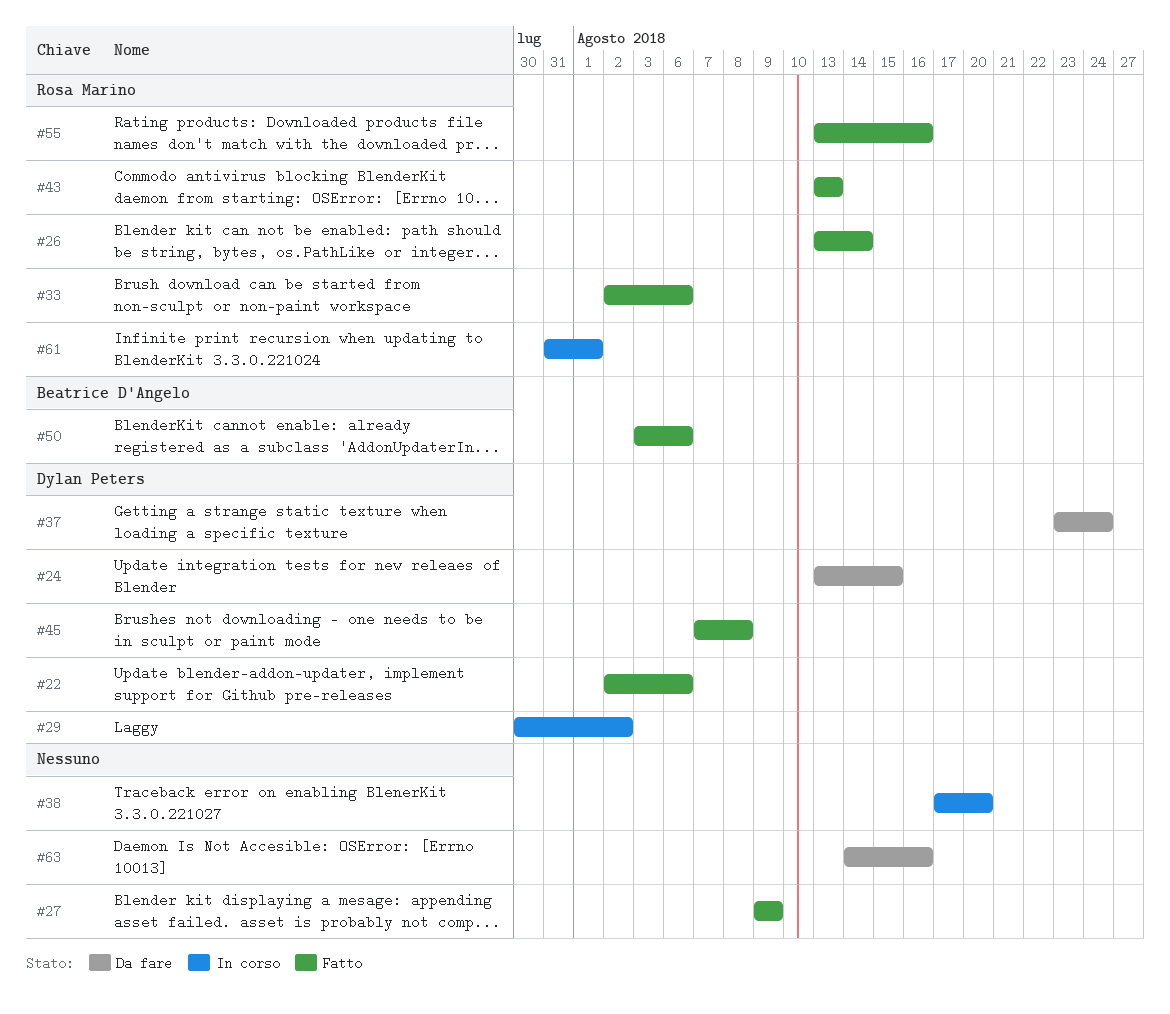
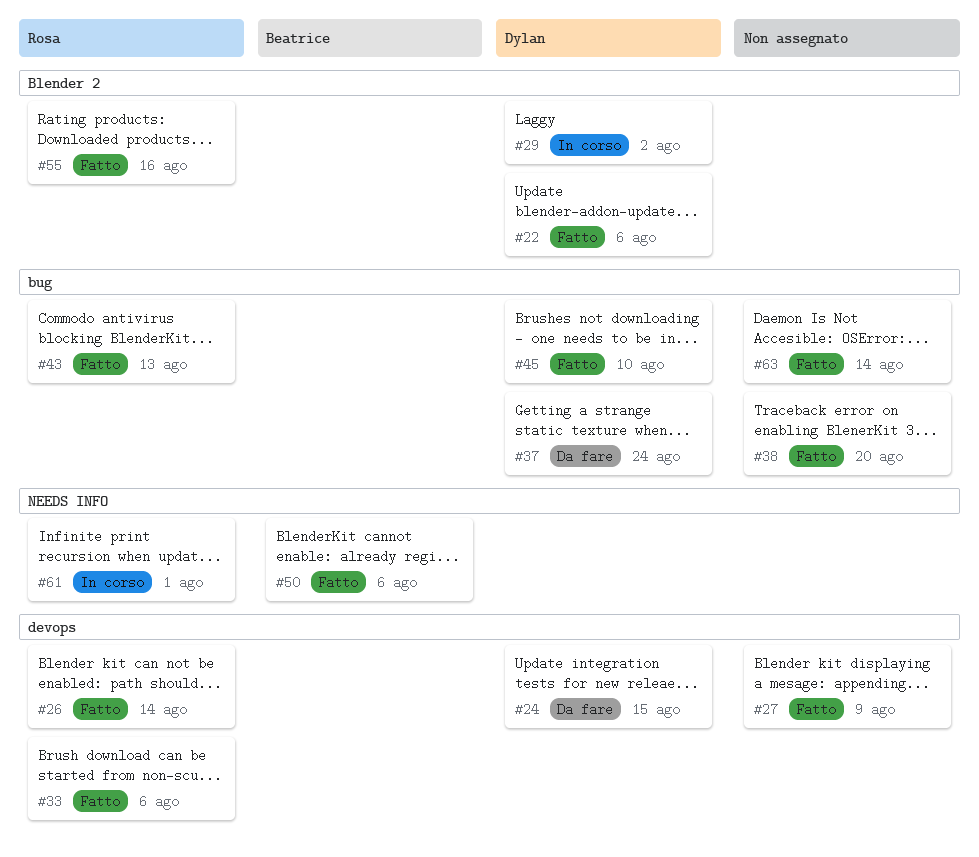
#38, status: In corso -> Fatto
#45, due: Aug 8 -> Aug 10
#63, status: Da fare -> Fatto
#63, due: Aug 16 -> Aug 14

